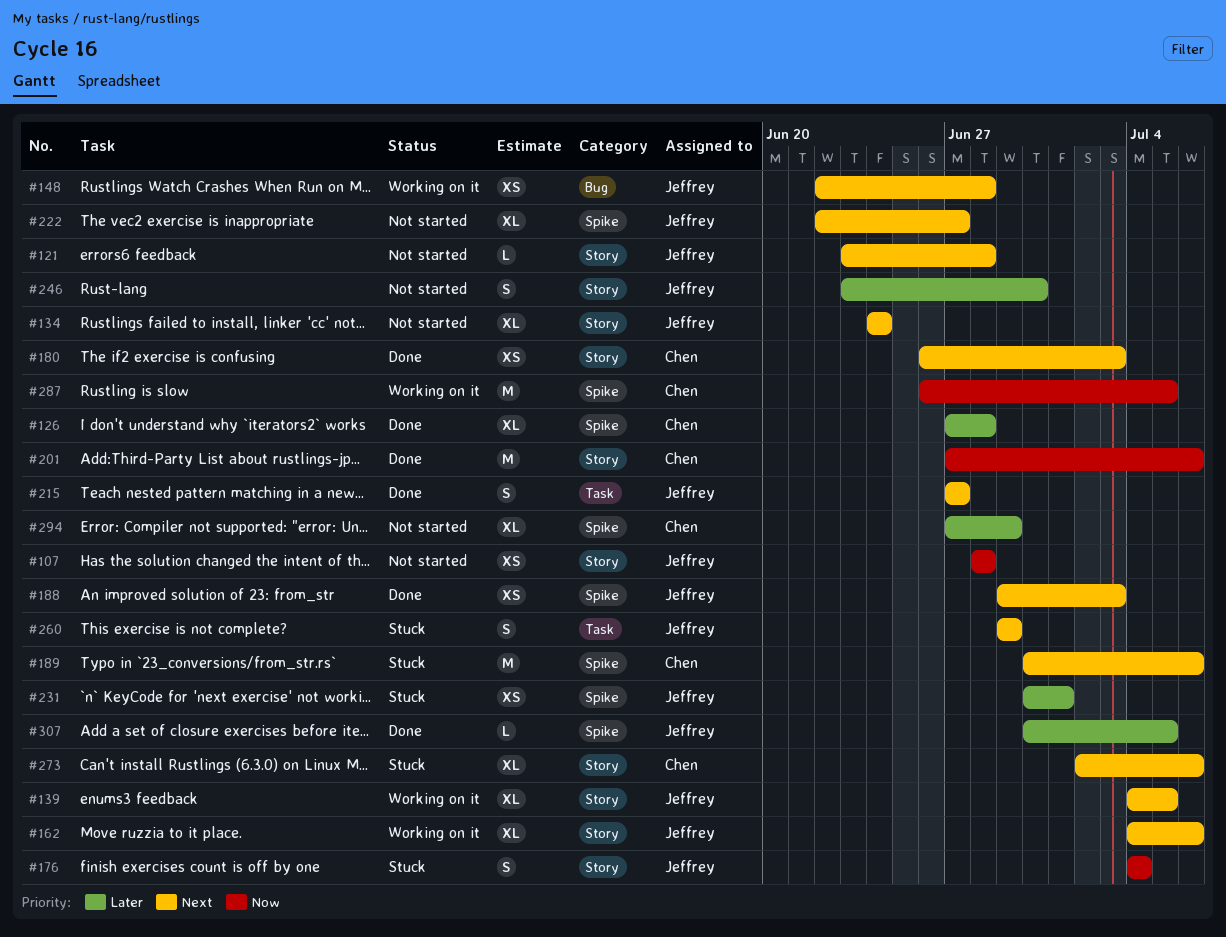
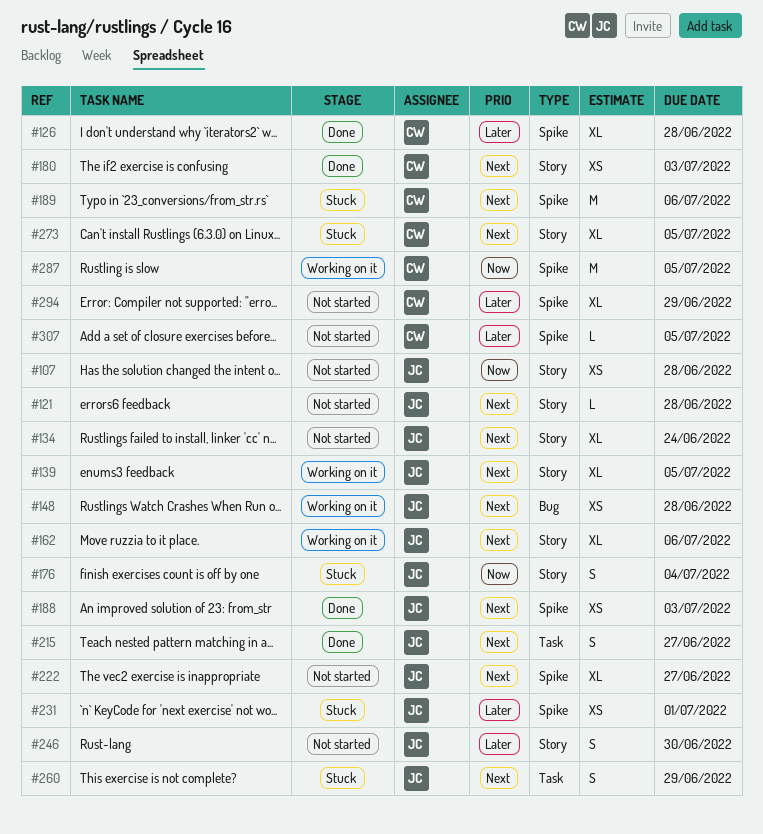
#201: present -> none
#273, due: Jul 6 -> Jul 5
#307, status: Done -> Not started
#307, owner: Jeffrey -> Chen

